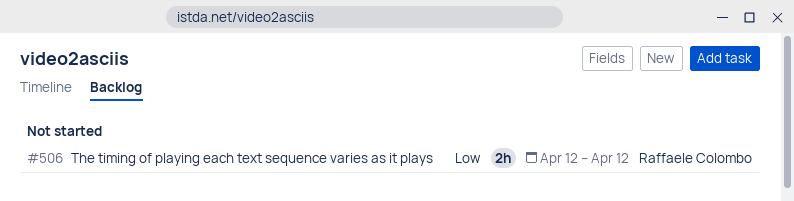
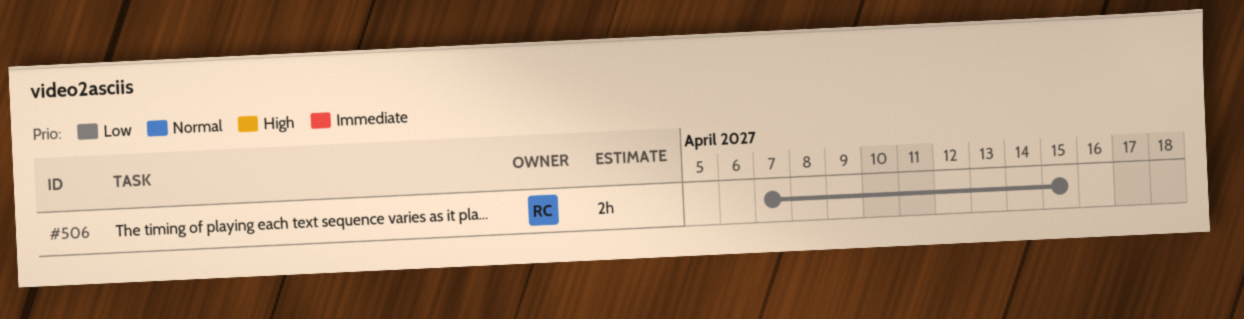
#506, start: Apr 12 -> Apr 7
#506, due: Apr 12 -> Apr 15

